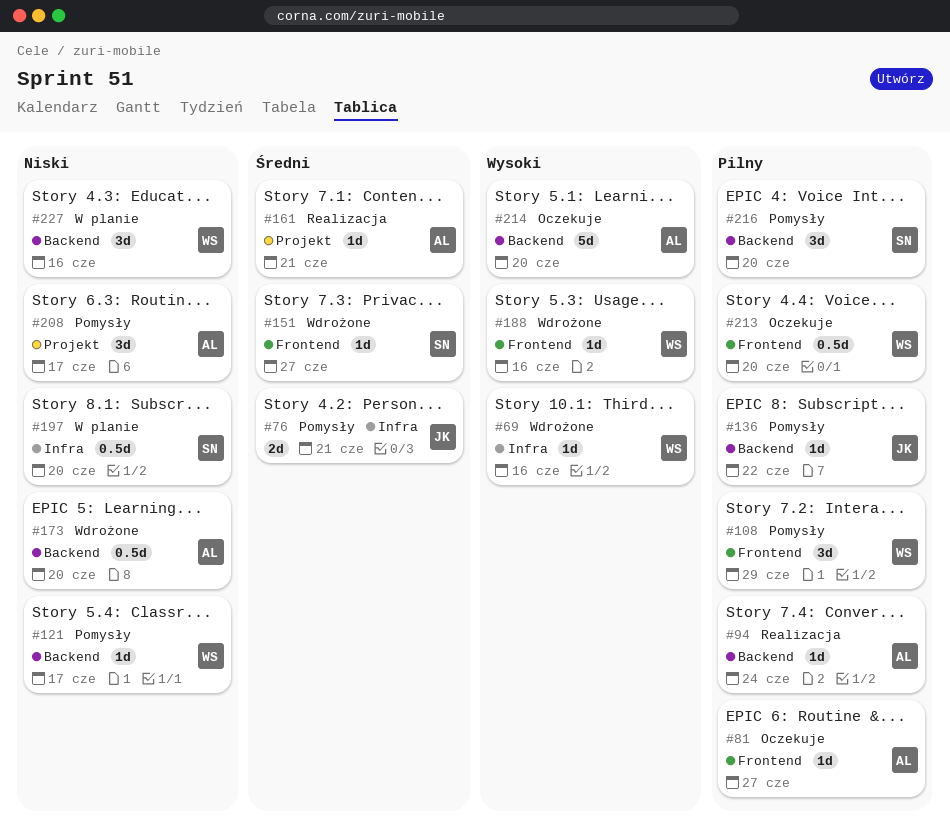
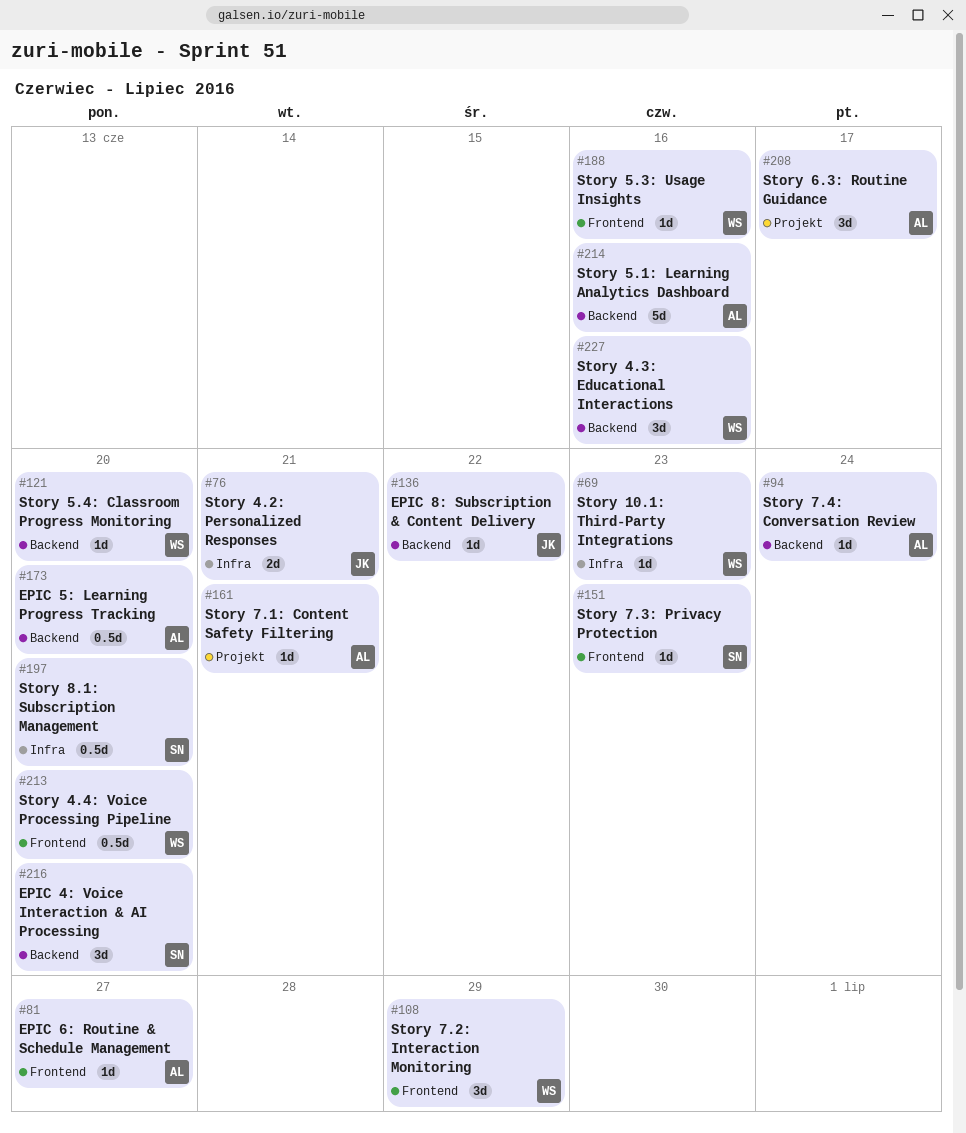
#69, due: Jun 16 -> Jun 23
#121, due: Jun 17 -> Jun 20
#151, due: Jun 27 -> Jun 23
#214, due: Jun 20 -> Jun 16

